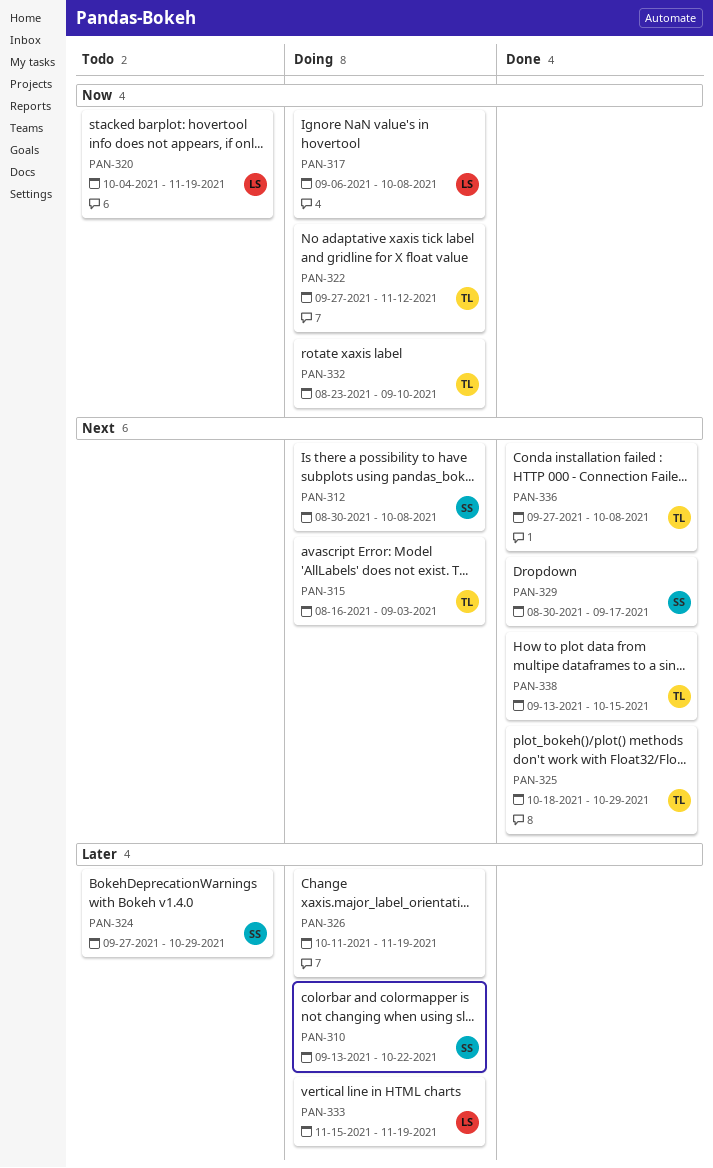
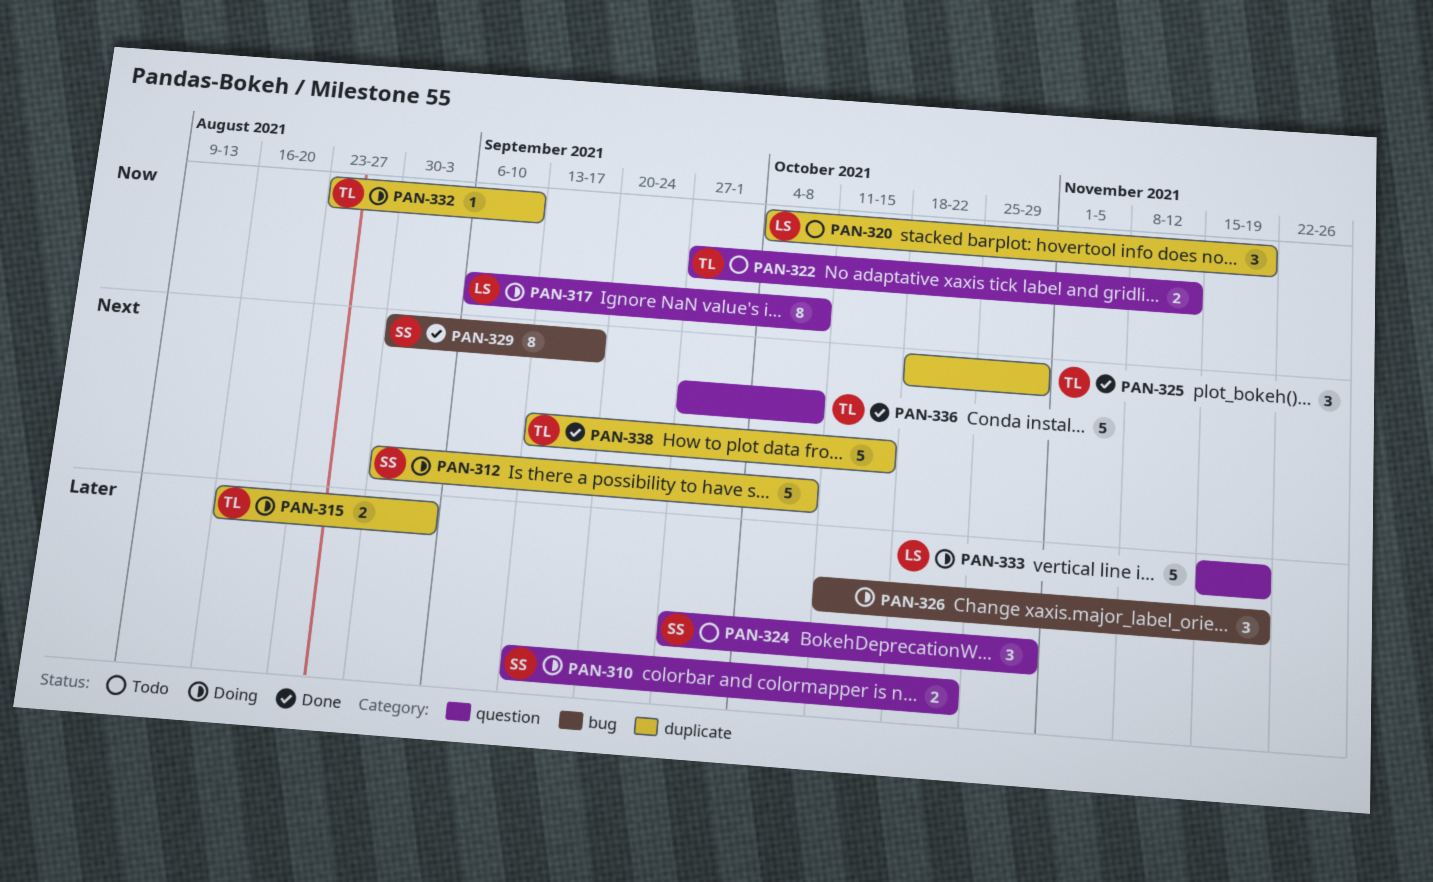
PAN-315, priority: Next -> Later
PAN-322, status: Doing -> Todo

